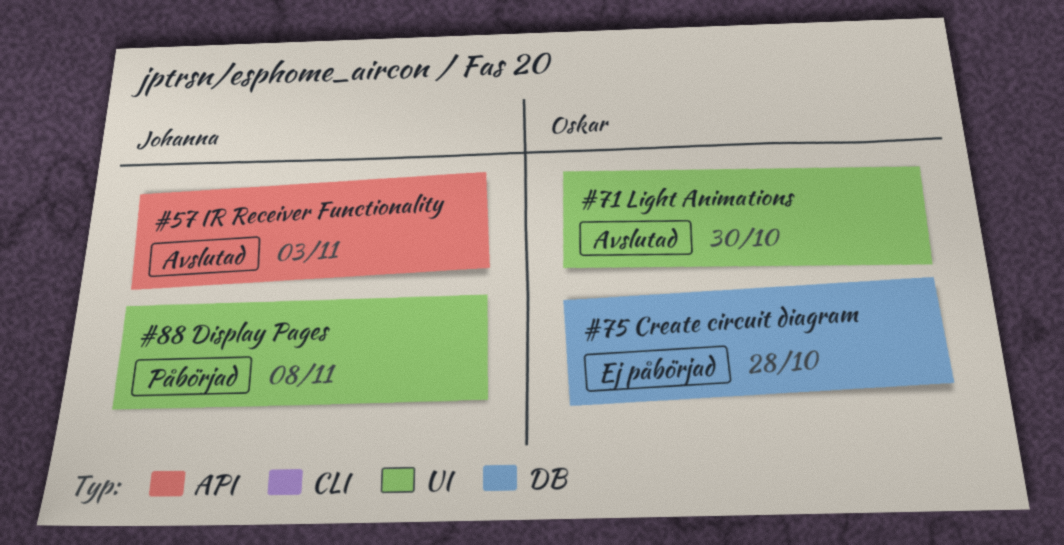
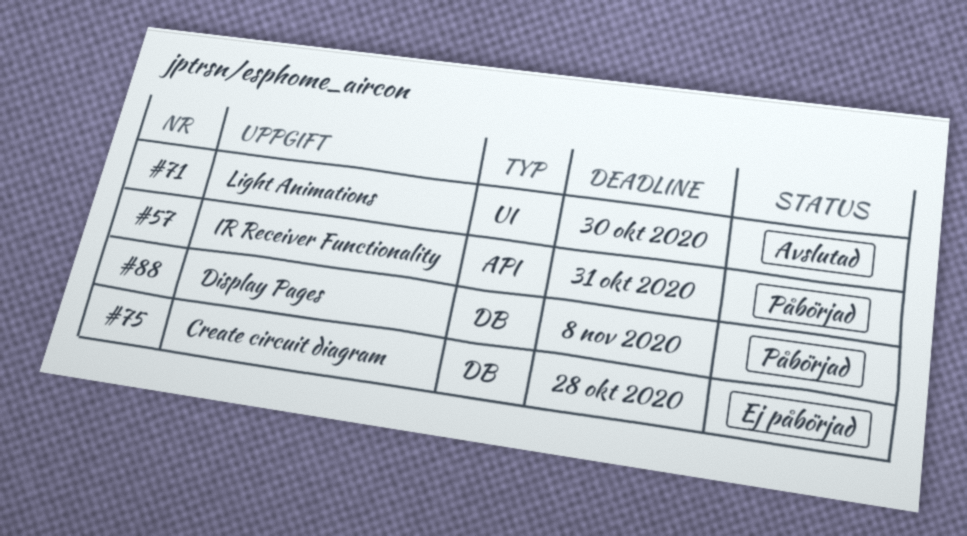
#57, status: Avslutad -> Påbörjad
#57, due: Nov 3 -> Oct 31
#88, label: UI -> DB

